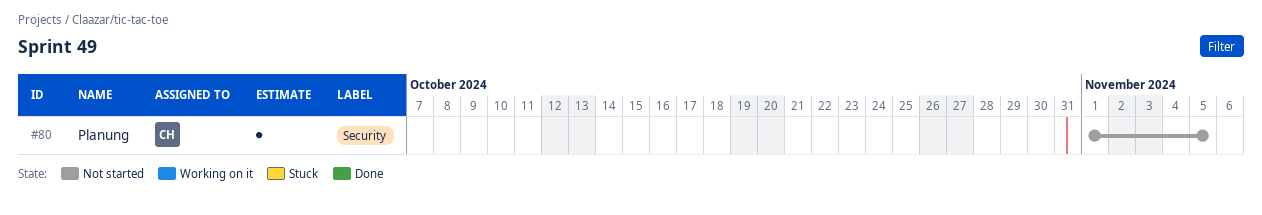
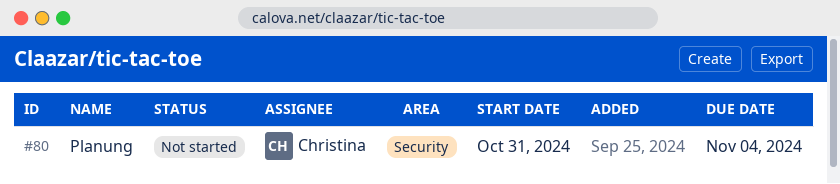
#80, start: Nov 1 -> Oct 31
#80, due: Nov 5 -> Nov 4

